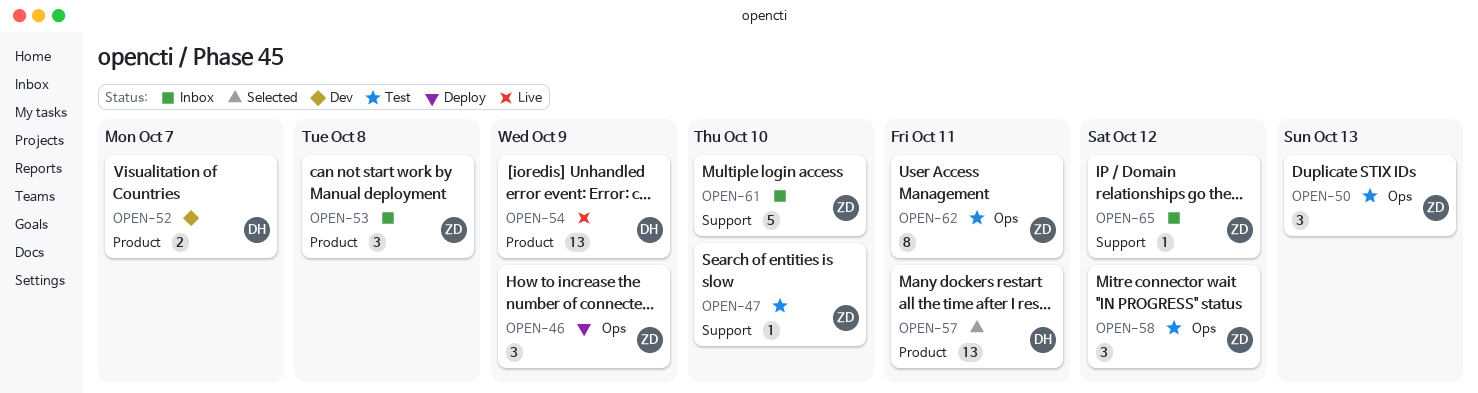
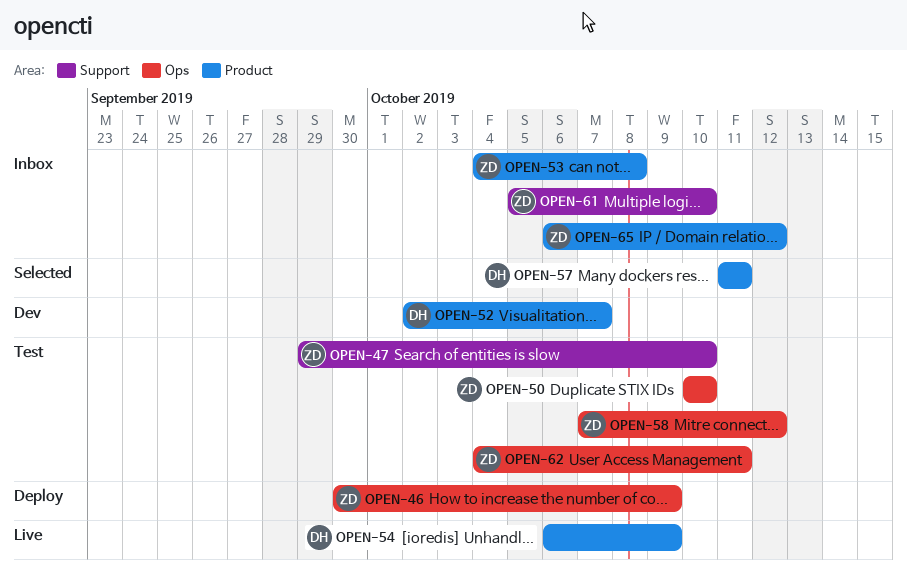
OPEN-50, due: Oct 13 -> Oct 10
OPEN-65, label: Support -> Product

